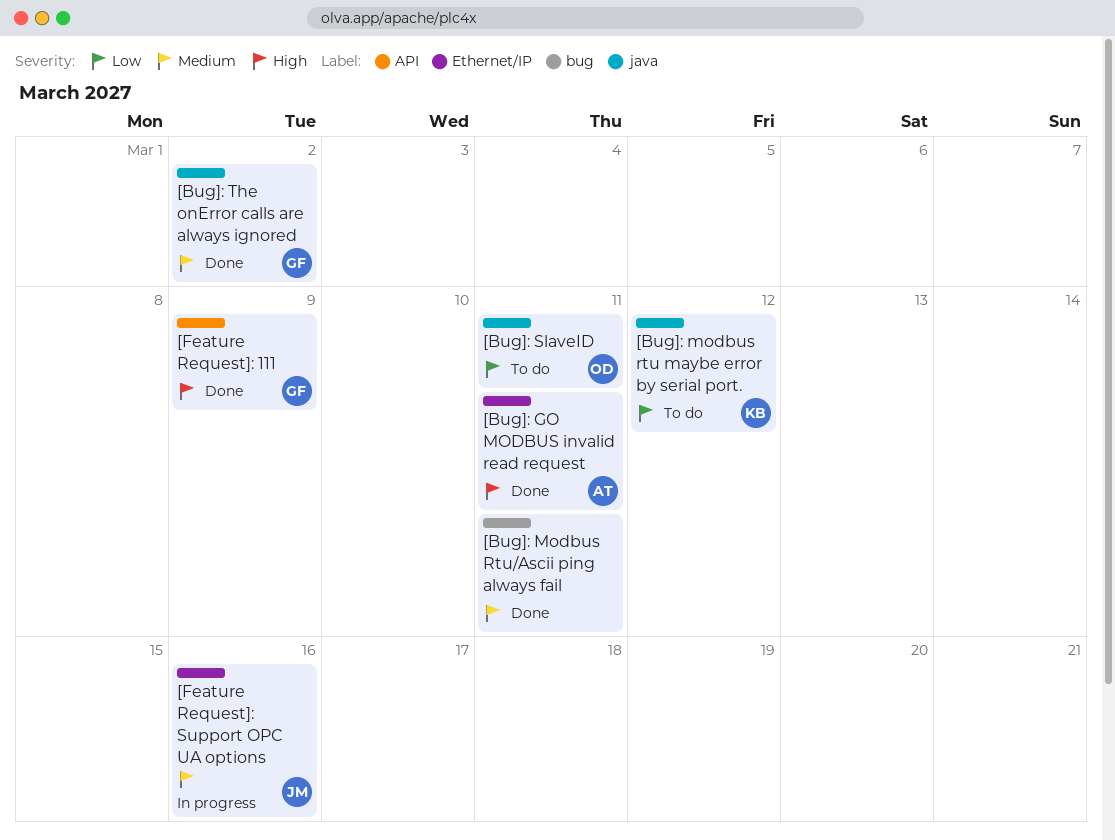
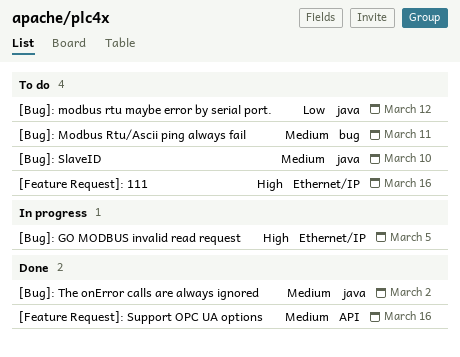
[Bug]: GO MODBUS invalid read request, status: Done -> In progress
[Bug]: GO MODBUS invalid read request, due: Mar 11 -> Mar 5
[Bug]: Modbus Rtu/Ascii ping always fail, status: Done -> To do
[Bug]: SlaveID, priority: Low -> Medium
[Bug]: SlaveID, due: Mar 11 -> Mar 10
[Feature Request]: 111, status: Done -> To do
[Feature Request]: 111, label: API -> Ethernet/IP
[Feature Request]: 111, due: Mar 9 -> Mar 16
[Feature Request]: Support OPC UA options, status: In progress -> Done
[Feature Request]: Support OPC UA options, label: Ethernet/IP -> API

